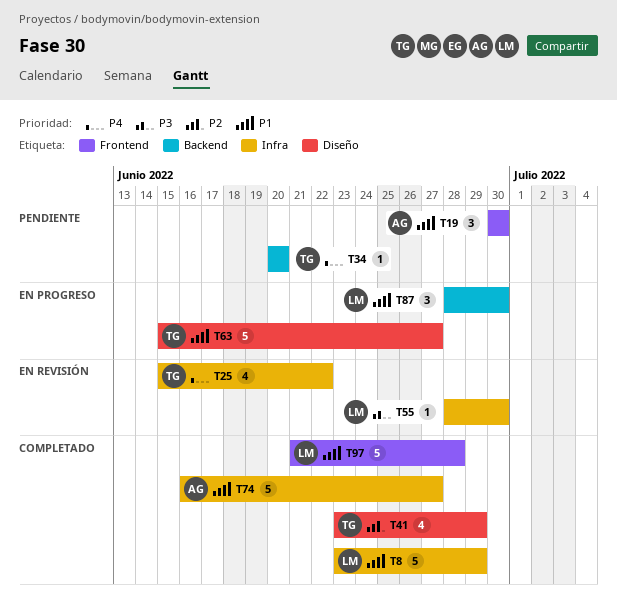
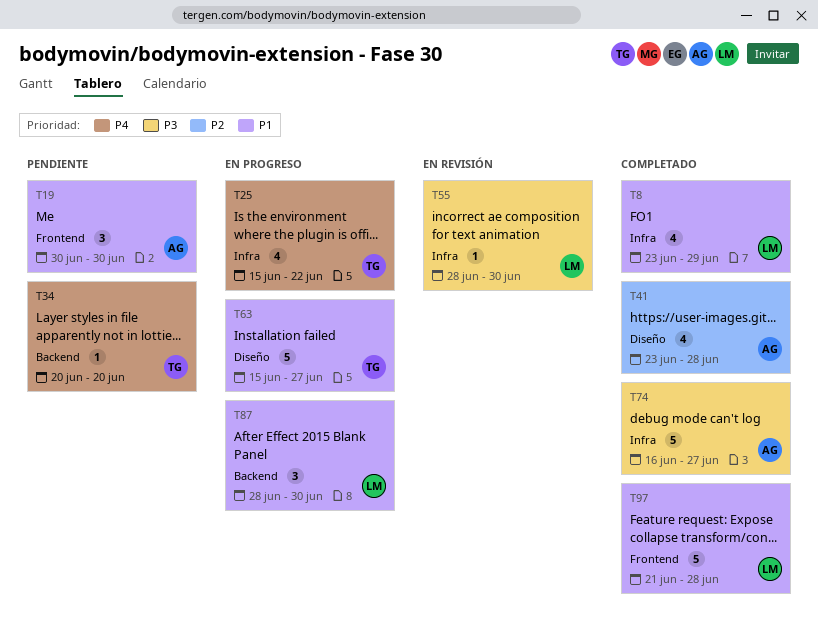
T8, estimate: 5 -> 4
T25, status: En revisión -> En progreso
T41, owner: TG -> AG
T41, due: Jun 29 -> Jun 28
T74, priority: P1 -> P3

